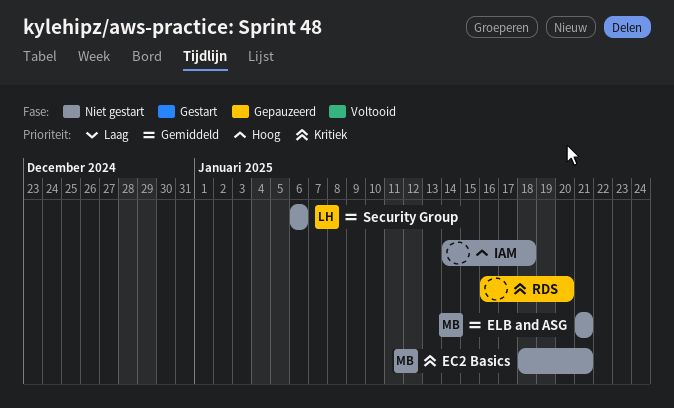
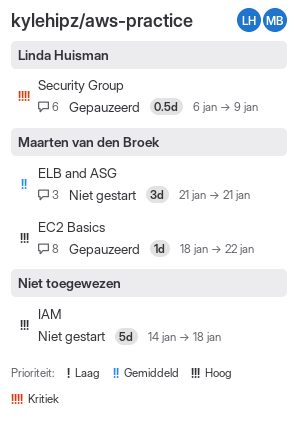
EC2 Basics, status: Niet gestart -> Gepauzeerd
EC2 Basics, priority: Kritiek -> Hoog
EC2 Basics, due: Jan 21 -> Jan 22
RDS: present -> none
Security Group, status: Niet gestart -> Gepauzeerd
Security Group, priority: Gemiddeld -> Kritiek
Security Group, due: Jan 6 -> Jan 9

